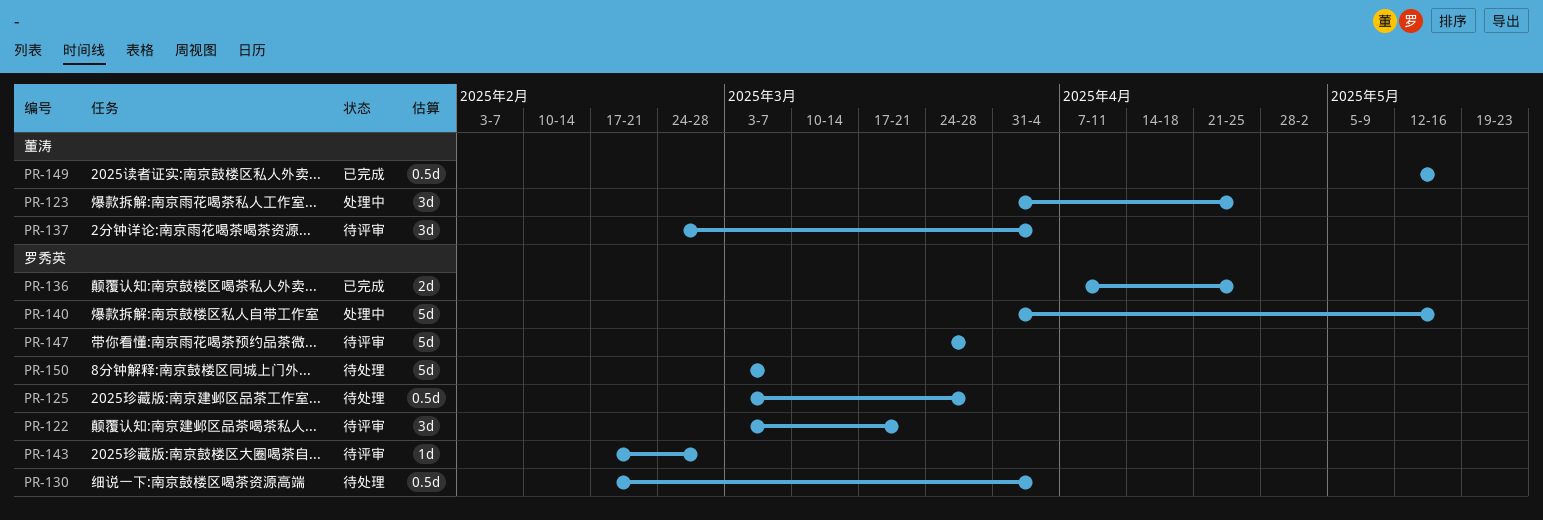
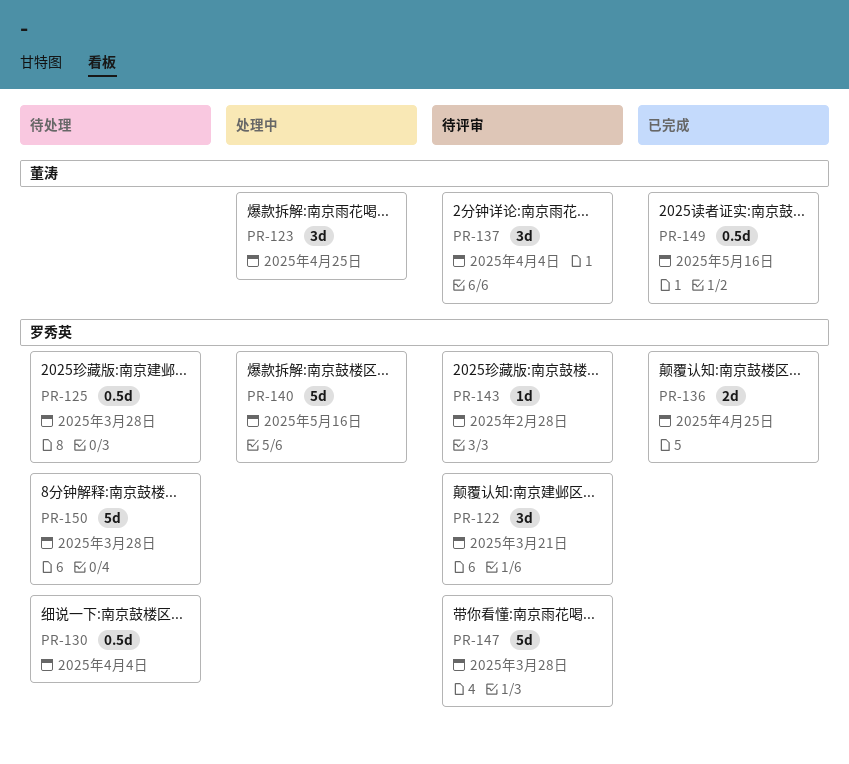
PR-150, due: Mar 7 -> Mar 28

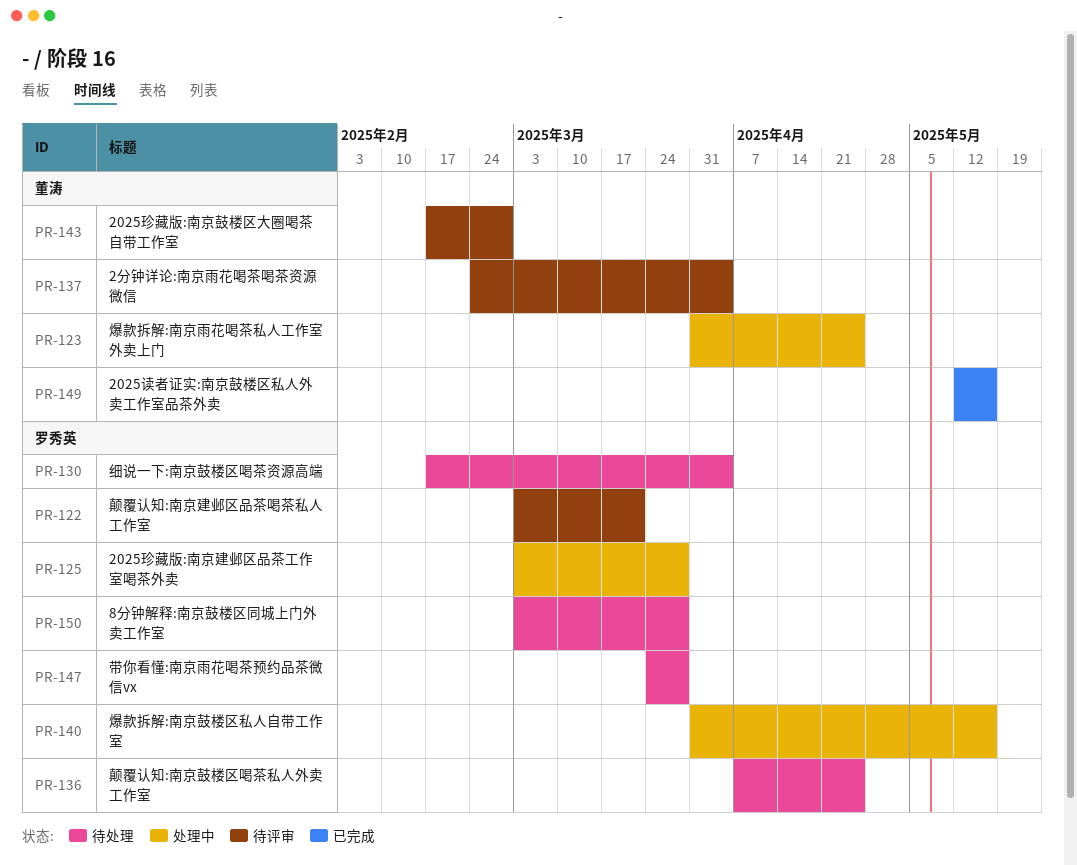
PR-125, status: 待处理 -> 处理中
PR-136, status: 已完成 -> 待处理
PR-143, owner: 罗秀英 -> 董涛
PR-147, status: 待评审 -> 待处理

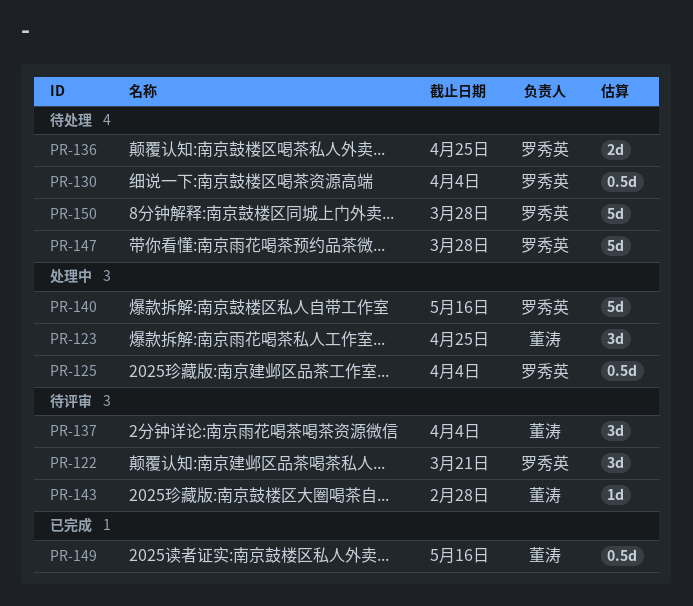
PR-125, due: Mar 28 -> Apr 4

